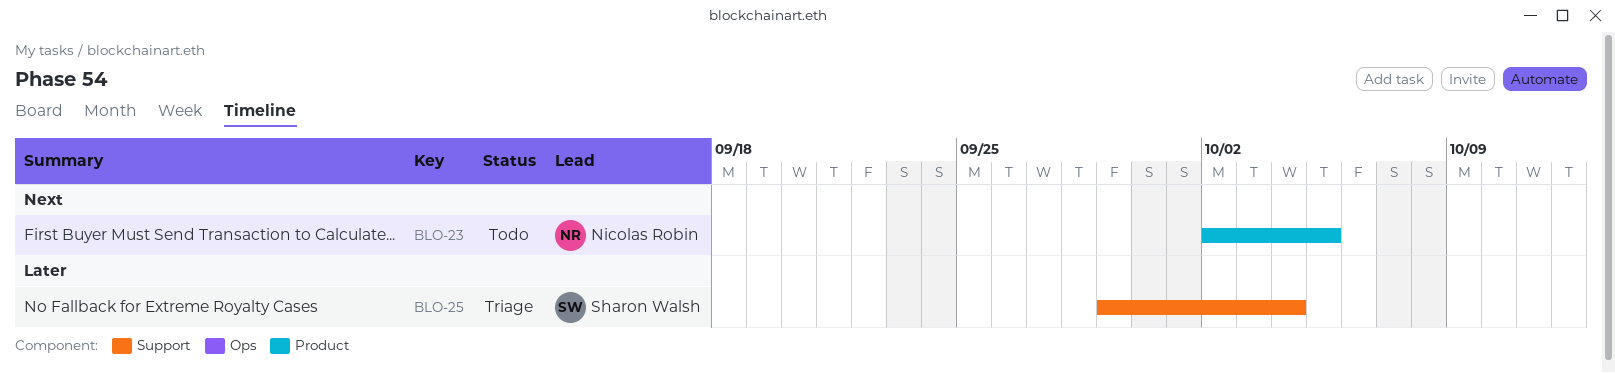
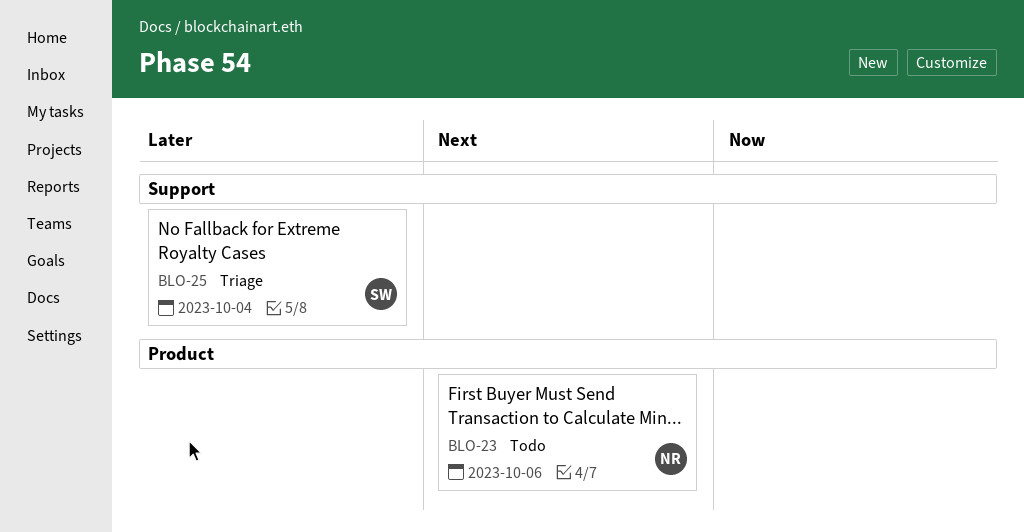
BLO-23, due: Oct 5 -> Oct 6

